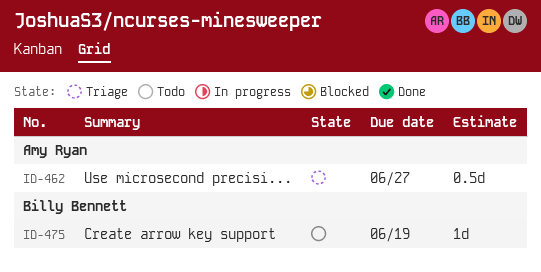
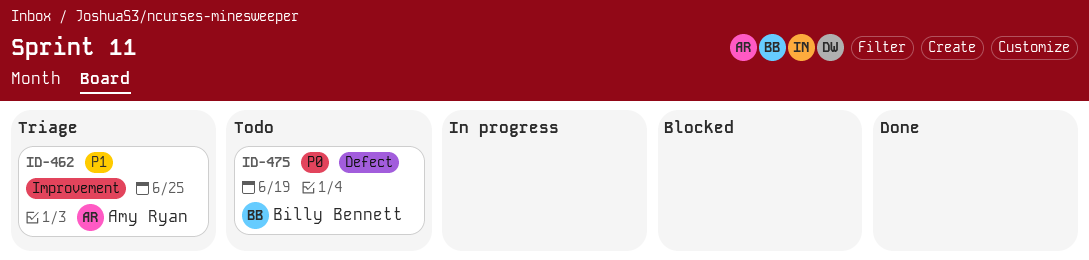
ID-462, due: Jun 27 -> Jun 25

